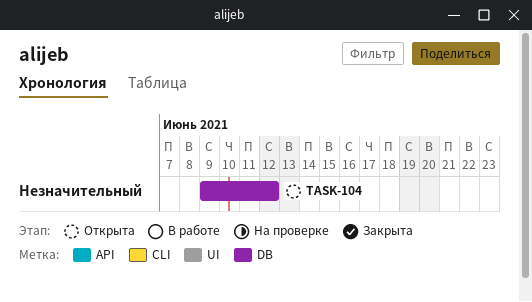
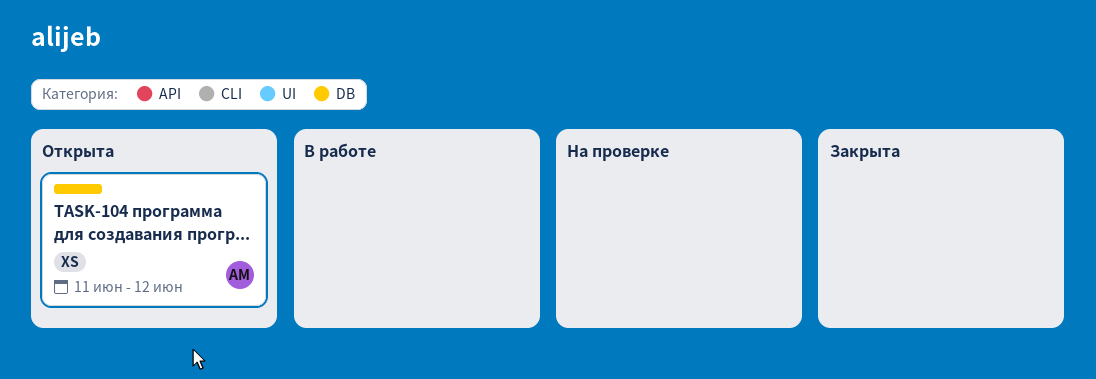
TASK-104, start: Jun 9 -> Jun 11

